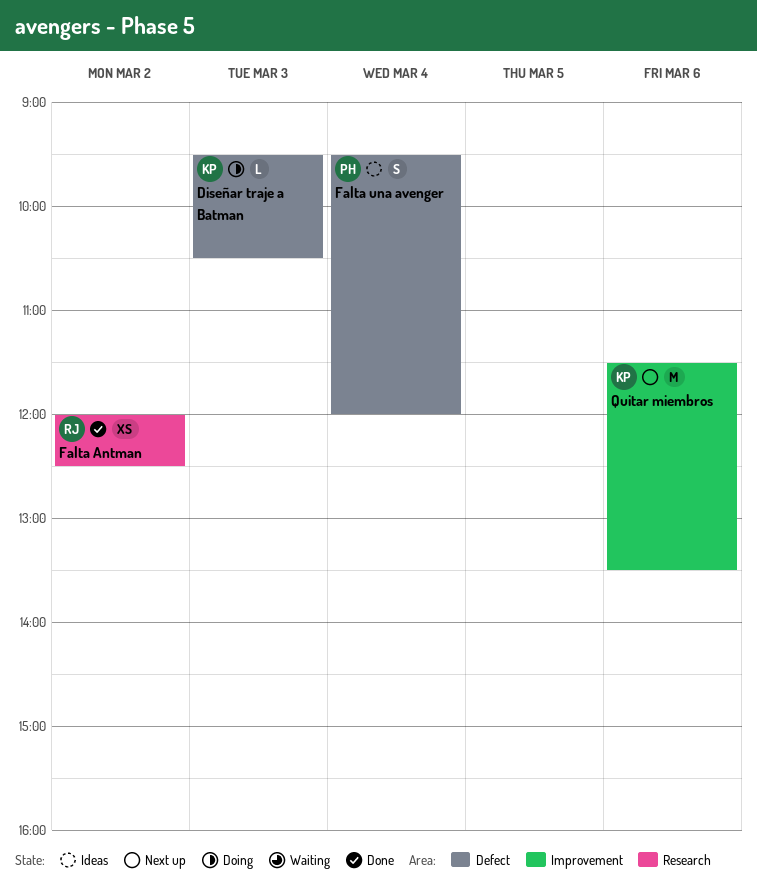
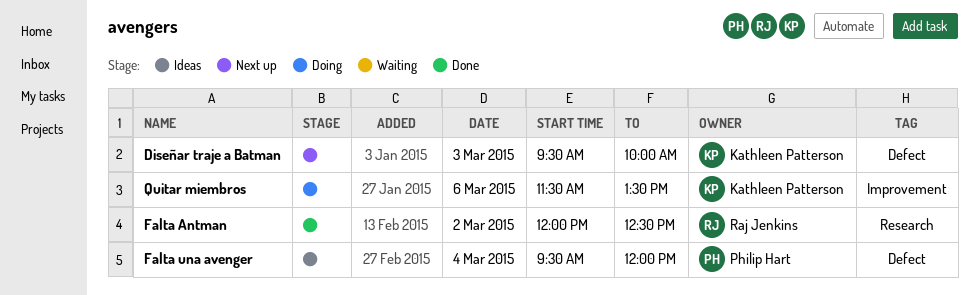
Diseñar traje a Batman, status: Doing -> Next up
Diseñar traje a Batman, ends: 10:30 -> 10:00
Quitar miembros, status: Next up -> Doing

